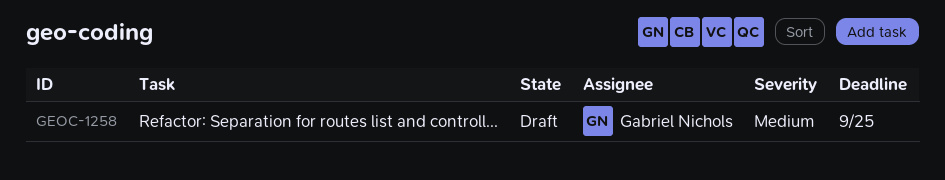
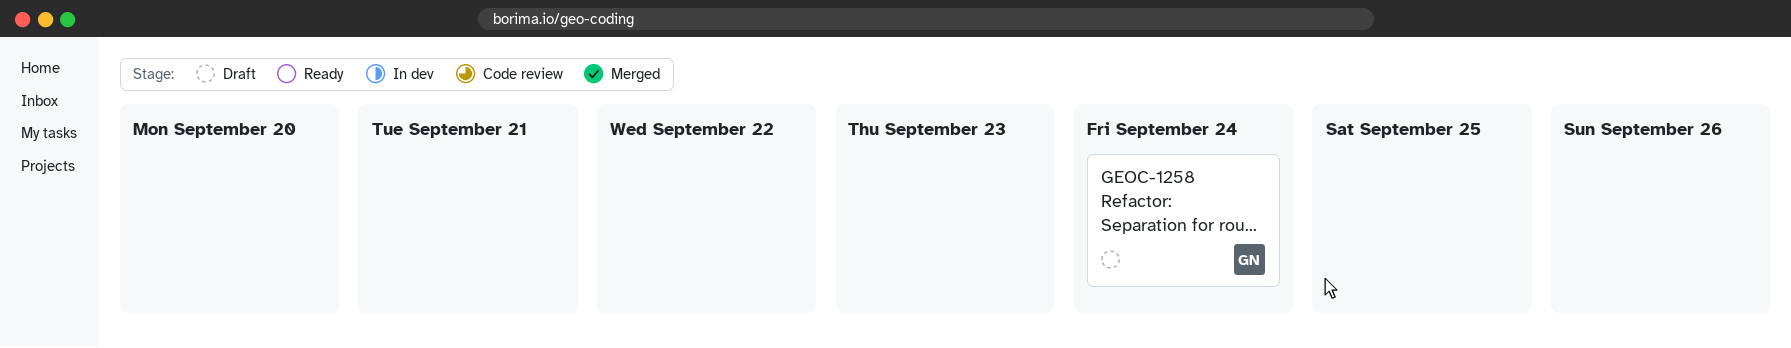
GEOC-1258, due: Sep 25 -> Sep 24

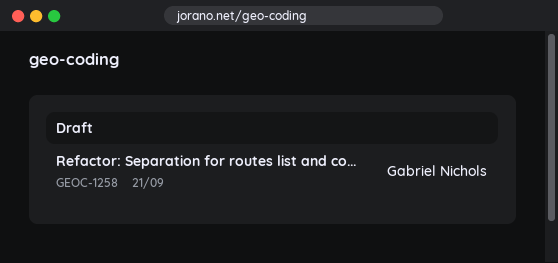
GEOC-1258, due: Sep 24 -> Sep 21

